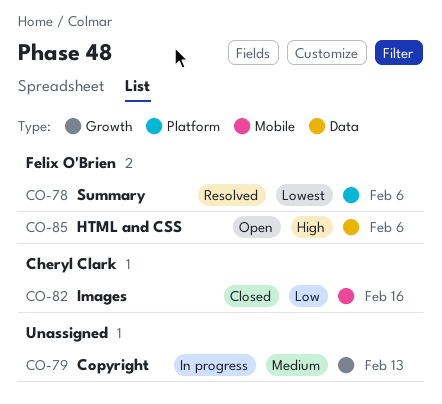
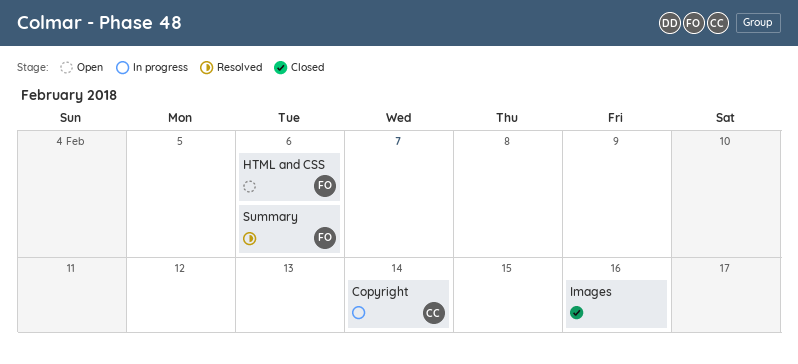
Copyright, owner: none -> Cheryl Clark
Copyright, due: Feb 13 -> Feb 14
Images, owner: Cheryl Clark -> none

